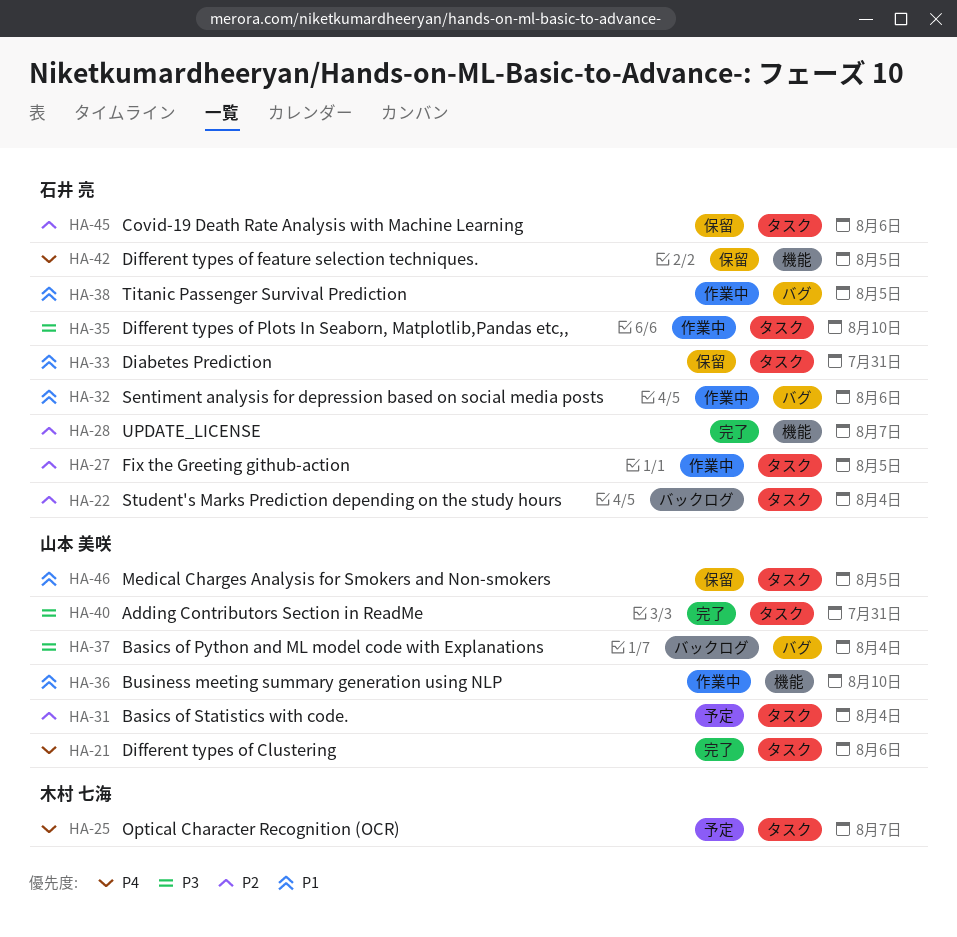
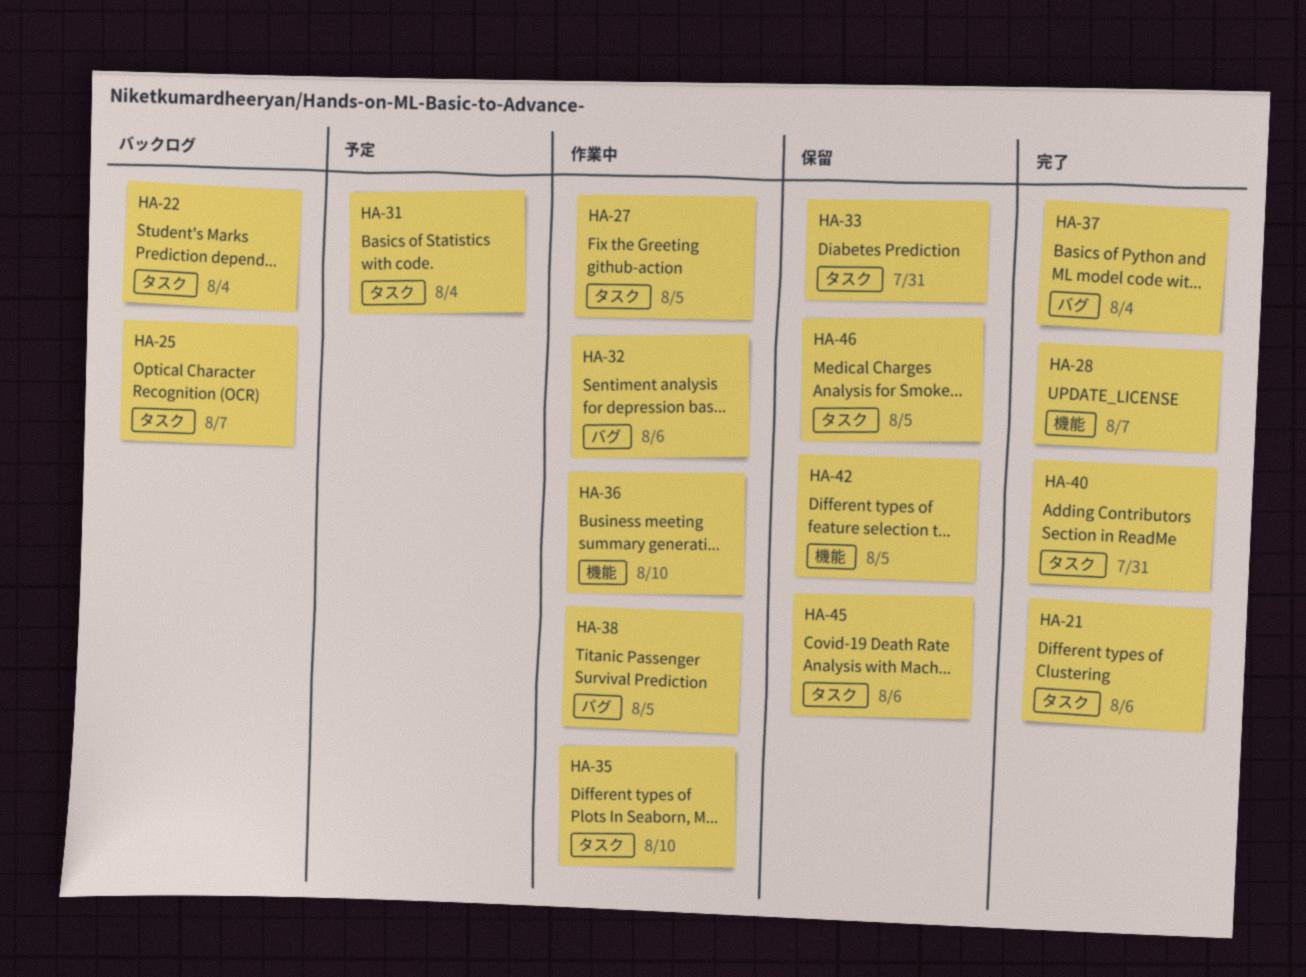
HA-25, status: 予定 -> バックログ
HA-37, status: バックログ -> 完了

